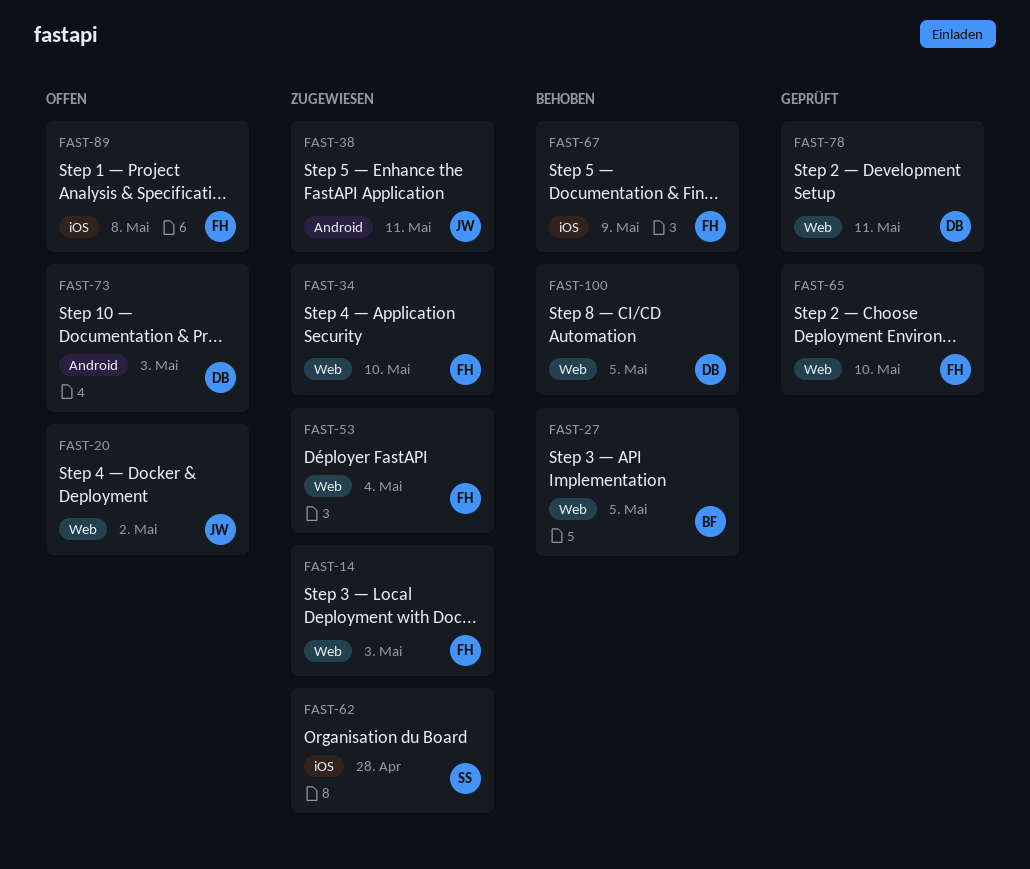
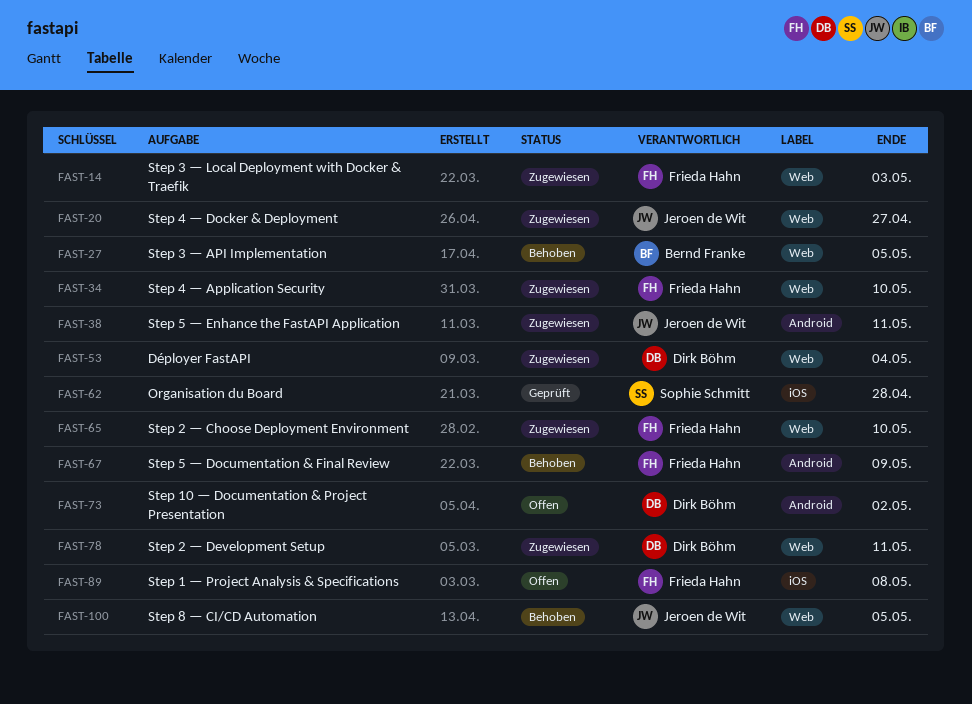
FAST-20, status: Offen -> Zugewiesen
FAST-20, due: May 2 -> Apr 27
FAST-53, owner: Frieda Hahn -> Dirk Böhm
FAST-62, status: Zugewiesen -> Geprüft
FAST-65, status: Geprüft -> Zugewiesen
FAST-67, label: iOS -> Android
FAST-73, due: May 3 -> May 2
FAST-78, status: Geprüft -> Zugewiesen
FAST-100, owner: Dirk Böhm -> Jeroen de Wit

